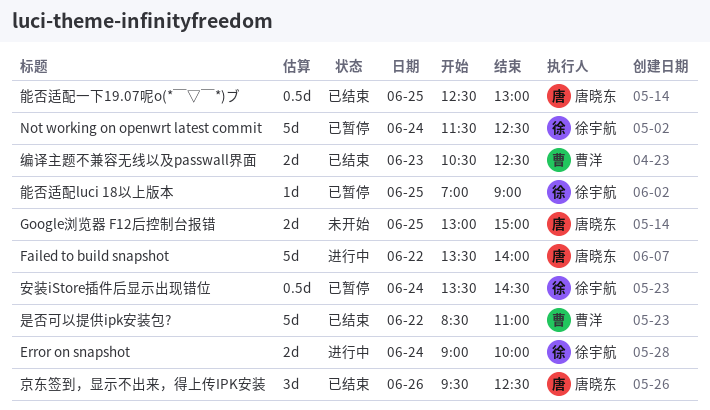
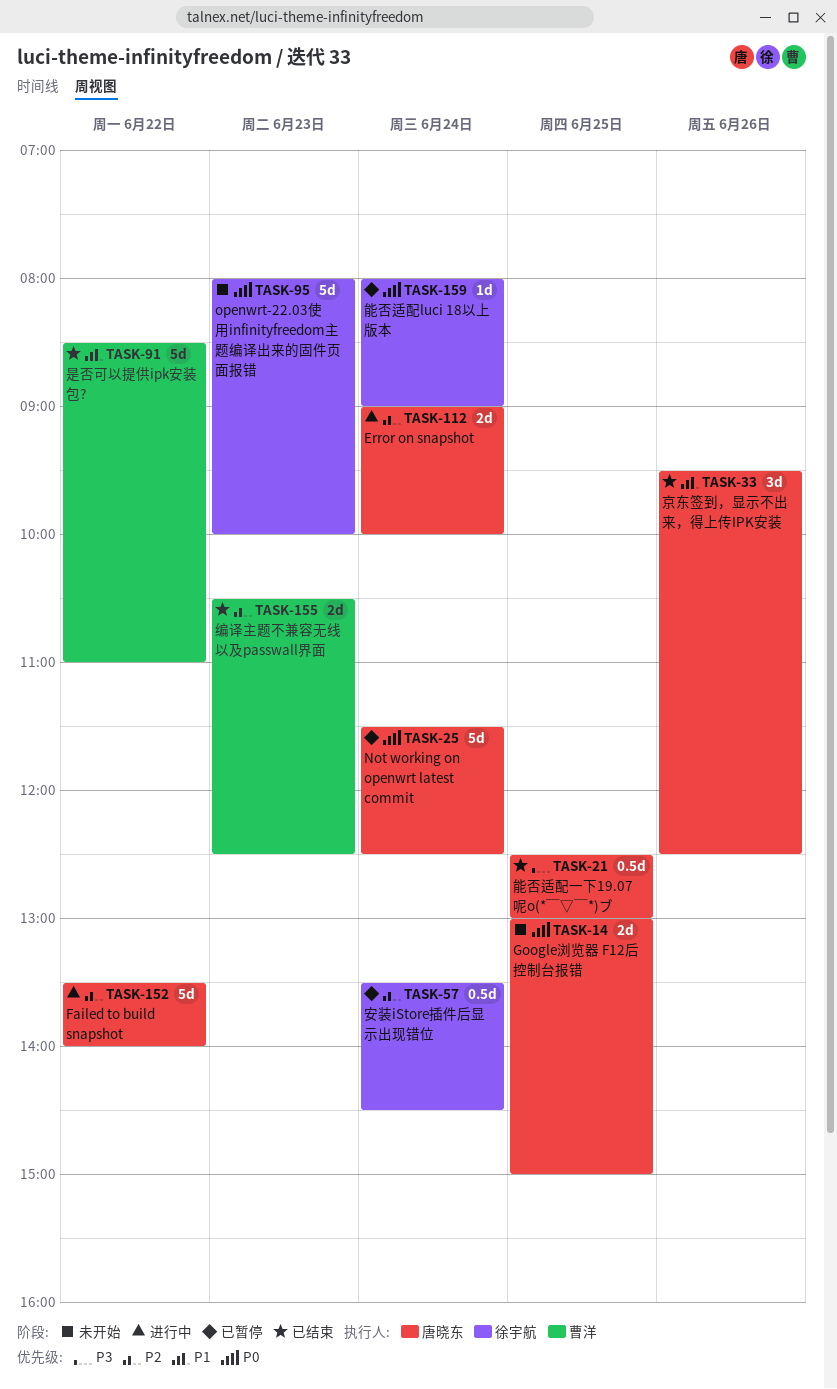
Error on snapshot, owner: 徐宇航 -> 唐晓东
Not working on openwrt latest commit, owner: 徐宇航 -> 唐晓东
openwrt-22.03使用infinityfreedom主题编译出来的固件页面报错: none -> present
能否适配luci 18以上版本, day: Jun 25 -> Jun 24
能否适配luci 18以上版本, begins: 07:00 -> 08:00

